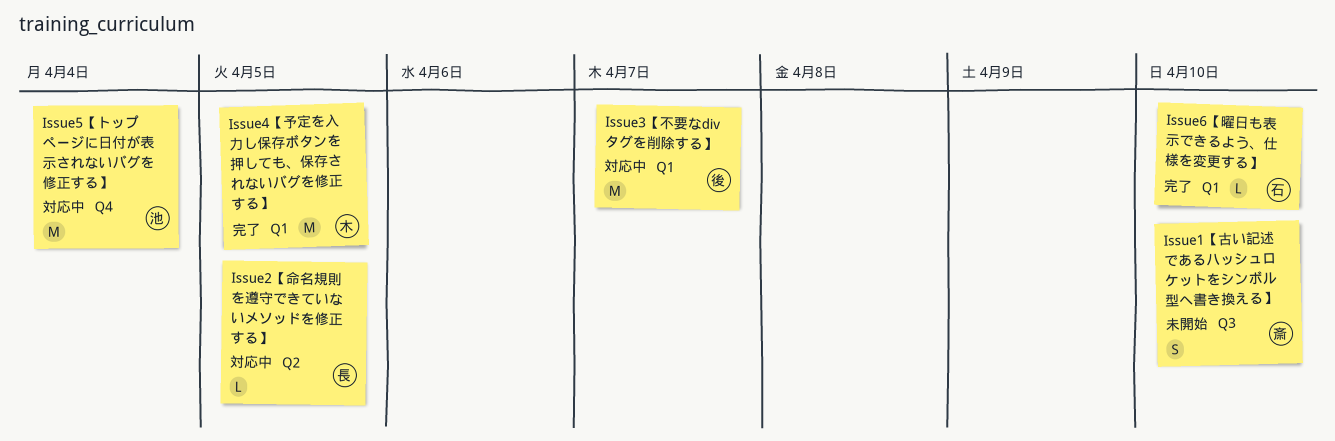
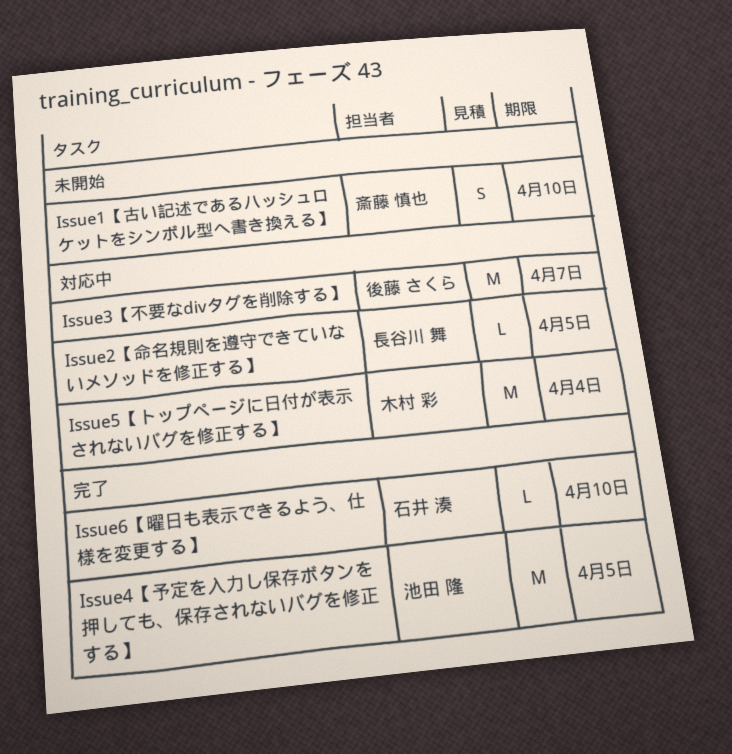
Issue4【予定を入力し保存ボタンを押しても、保存されないバグを修正する】, owner: 木村 彩 -> 池田 隆
Issue5【トップページに日付が表示されないバグを修正する】, owner: 池田 隆 -> 木村 彩

